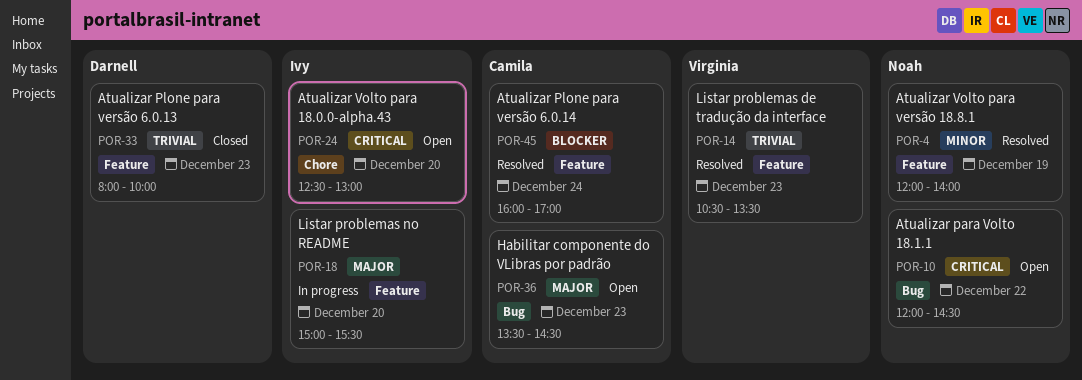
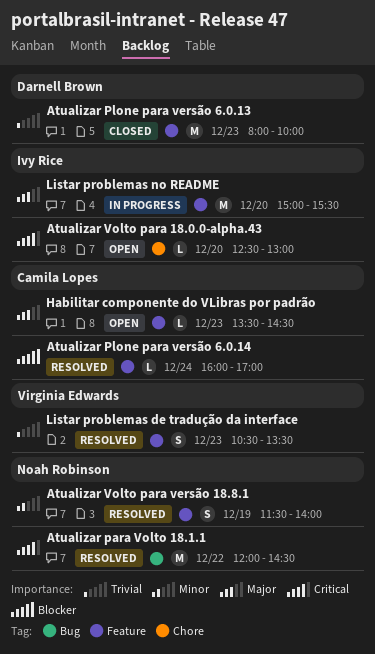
Atualizar para Volto 18.1.1, status: Open -> Resolved
Atualizar Volto para versão 18.8.1, begins: 12:00 -> 11:30
Habilitar componente do VLibras por padrão, label: Bug -> Feature

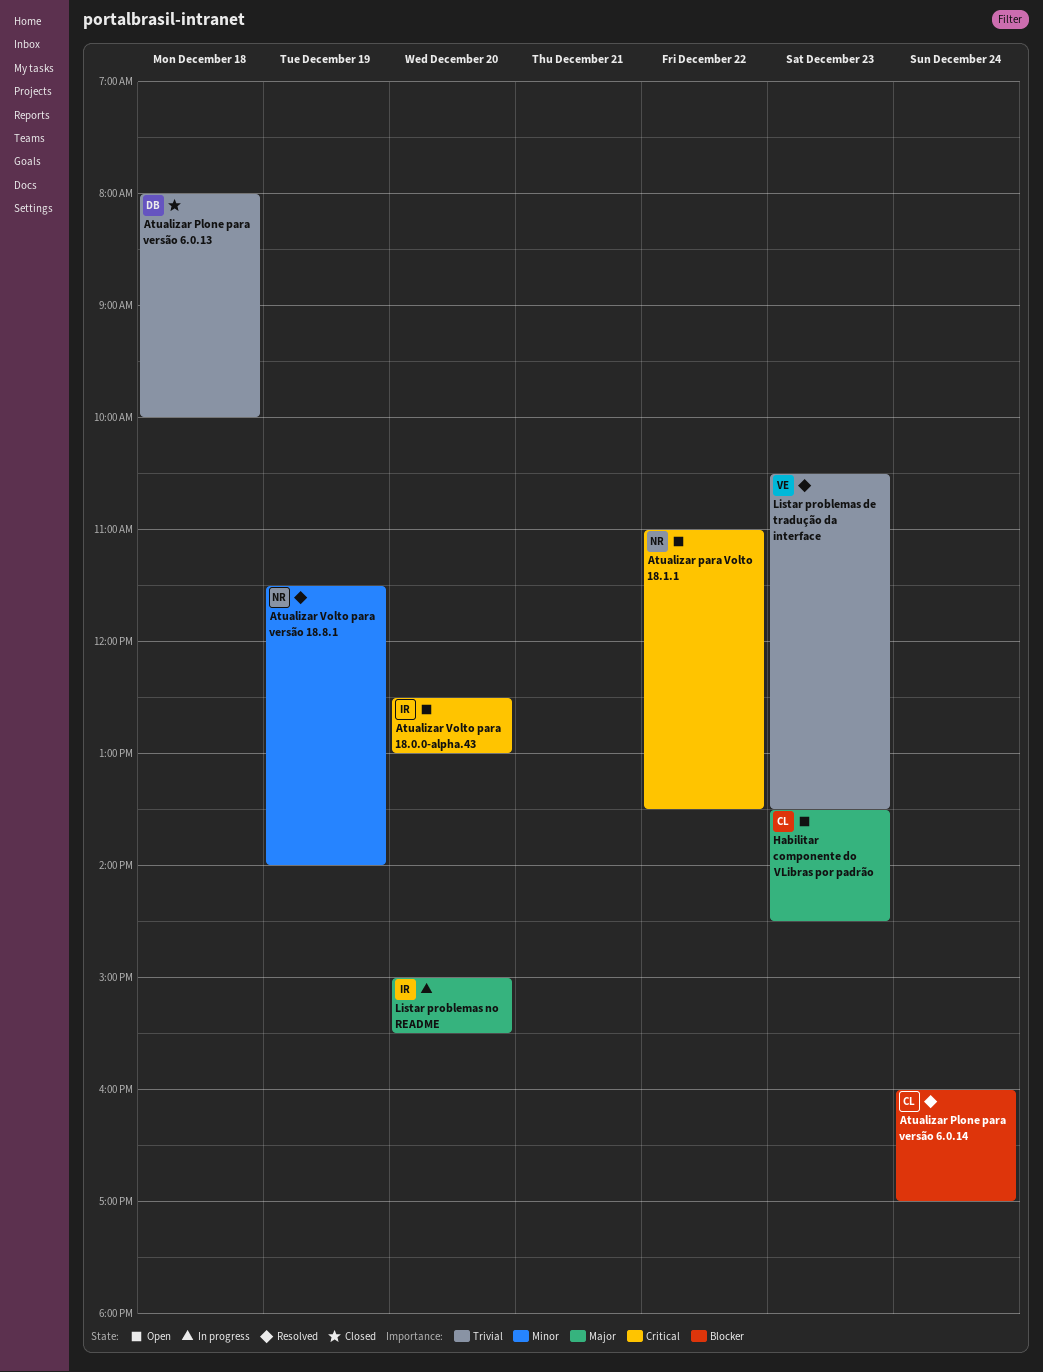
Atualizar para Volto 18.1.1, status: Resolved -> Open
Atualizar para Volto 18.1.1, begins: 12:00 -> 11:00
Atualizar para Volto 18.1.1, ends: 14:30 -> 13:30
Atualizar Plone para versão 6.0.13, day: Dec 23 -> Dec 18

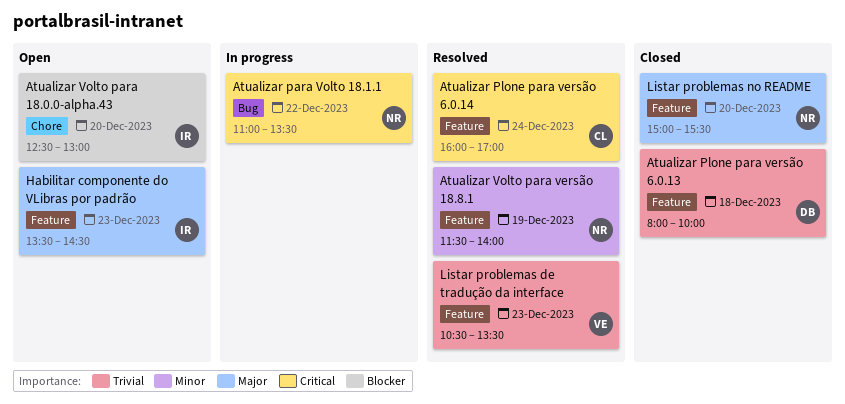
Atualizar para Volto 18.1.1, status: Open -> In progress
Atualizar Plone para versão 6.0.14, priority: Blocker -> Critical
Atualizar Volto para 18.0.0-alpha.43, priority: Critical -> Blocker
Habilitar componente do VLibras por padrão, owner: CL -> IR
Listar problemas no README, status: In progress -> Closed
Listar problemas no README, owner: IR -> NR

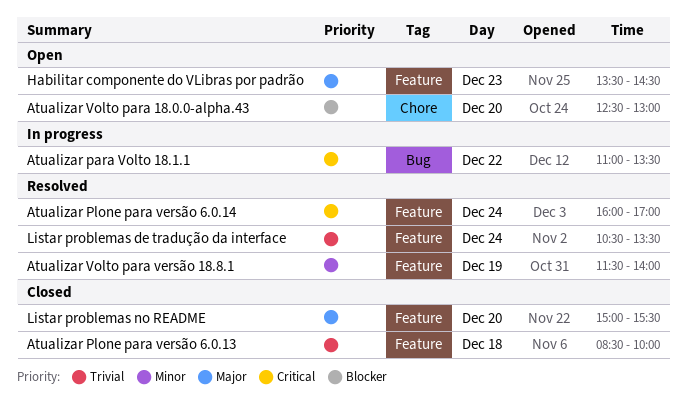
Atualizar Plone para versão 6.0.13, begins: 08:00 -> 08:30
Listar problemas de tradução da interface, day: Dec 23 -> Dec 24

